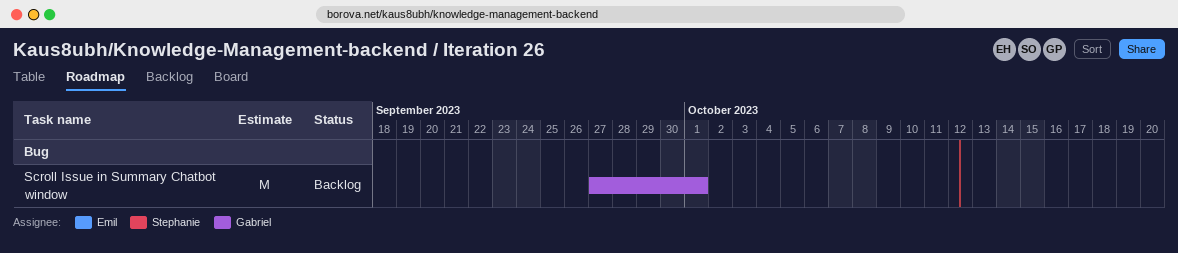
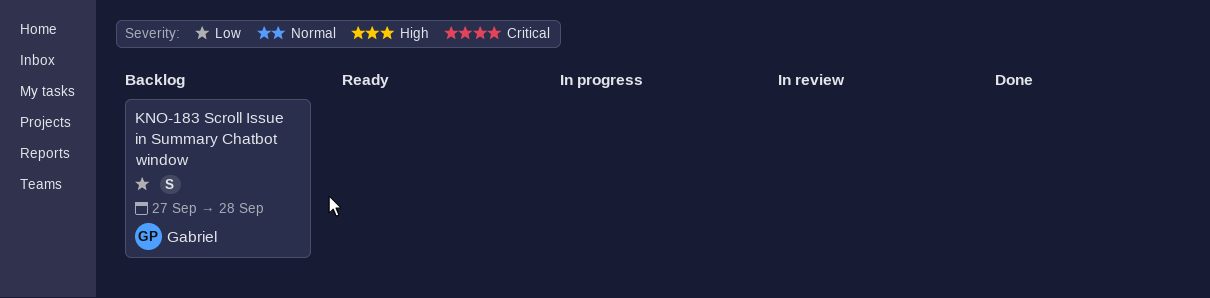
Scroll Issue in Summary Chatbot window, estimate: M -> S
Scroll Issue in Summary Chatbot window, due: Oct 1 -> Sep 28

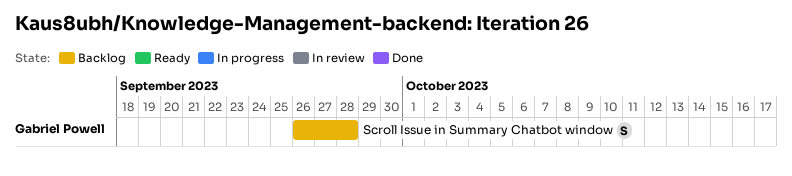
Scroll Issue in Summary Chatbot window, start: Sep 27 -> Sep 26

